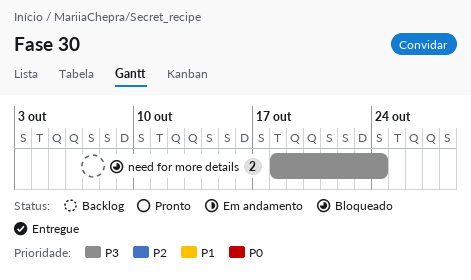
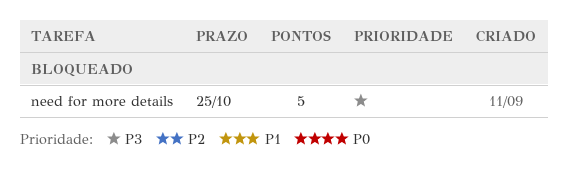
need for more details, estimate: 2 -> 5
need for more details, due: Oct 24 -> Oct 25

